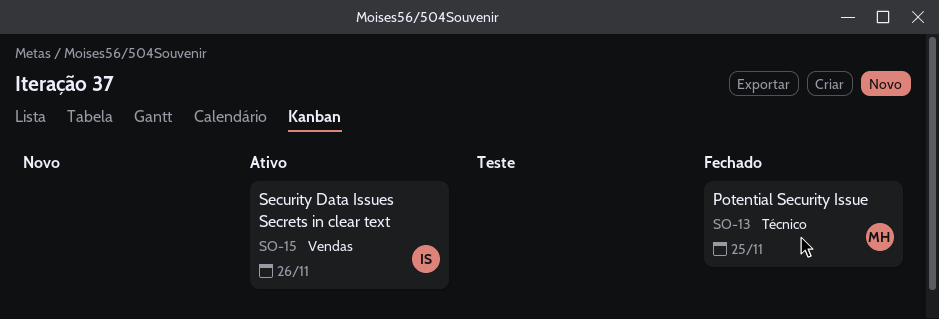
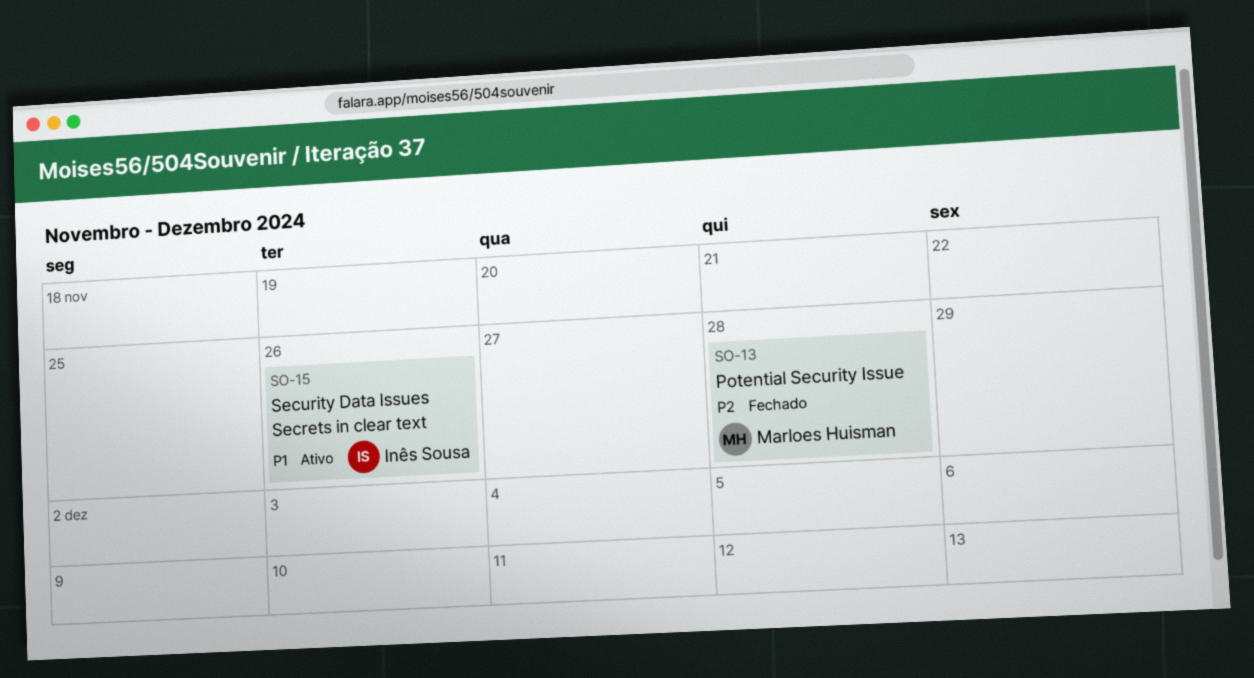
SO-13, due: Nov 25 -> Nov 28

